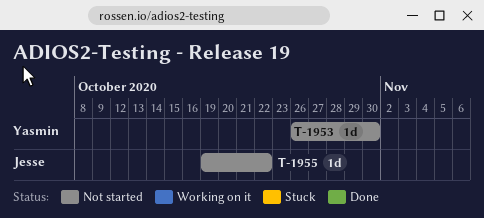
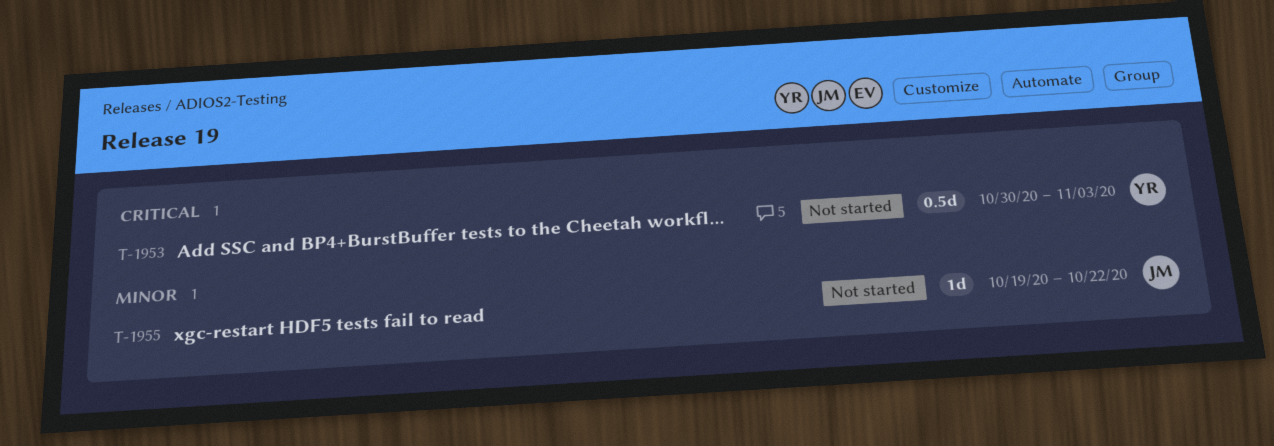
T-1953, estimate: 1d -> 0.5d
T-1953, start: Oct 26 -> Oct 30
T-1953, due: Oct 30 -> Nov 3

